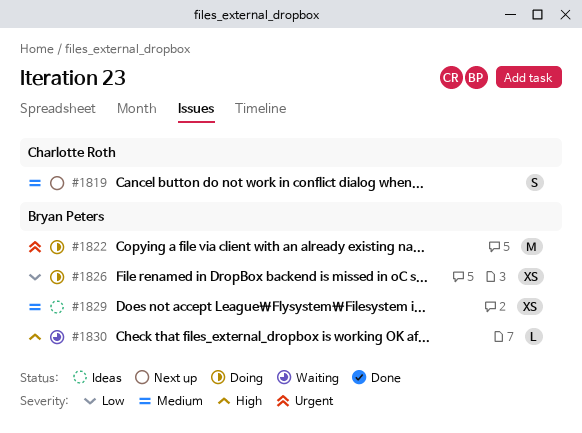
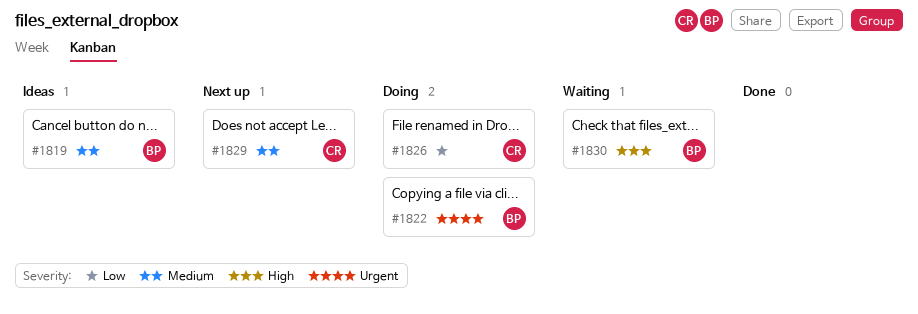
#1819, status: Next up -> Ideas
#1819, owner: Charlotte Roth -> Bryan Peters
#1826, owner: Bryan Peters -> Charlotte Roth
#1829, status: Ideas -> Next up
#1829, owner: Bryan Peters -> Charlotte Roth

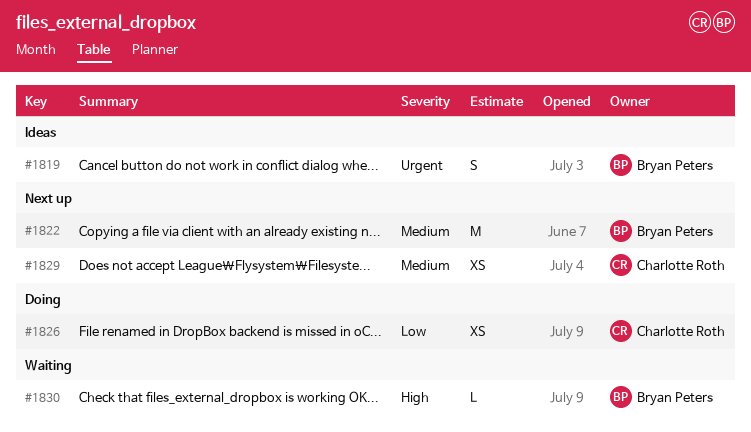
#1819, priority: Medium -> Urgent
#1822, status: Doing -> Next up
#1822, priority: Urgent -> Medium

